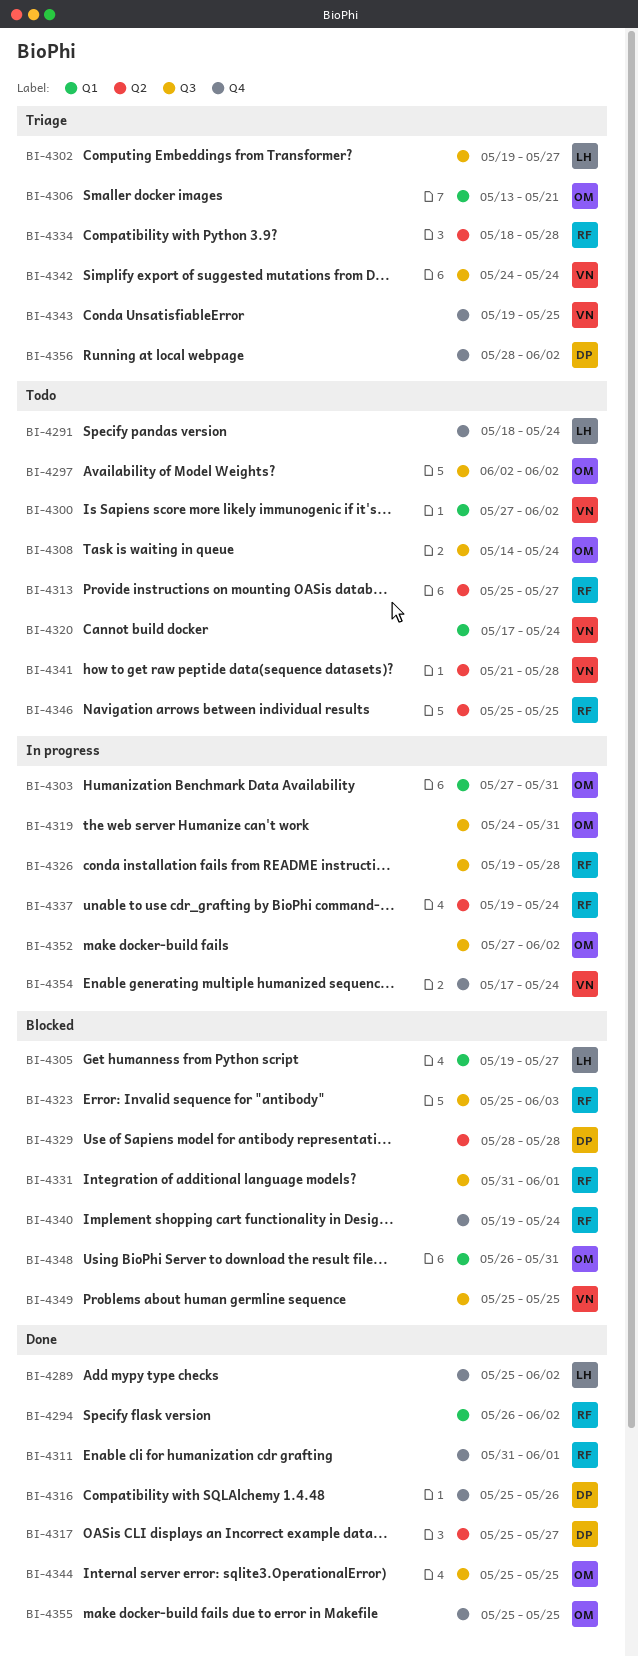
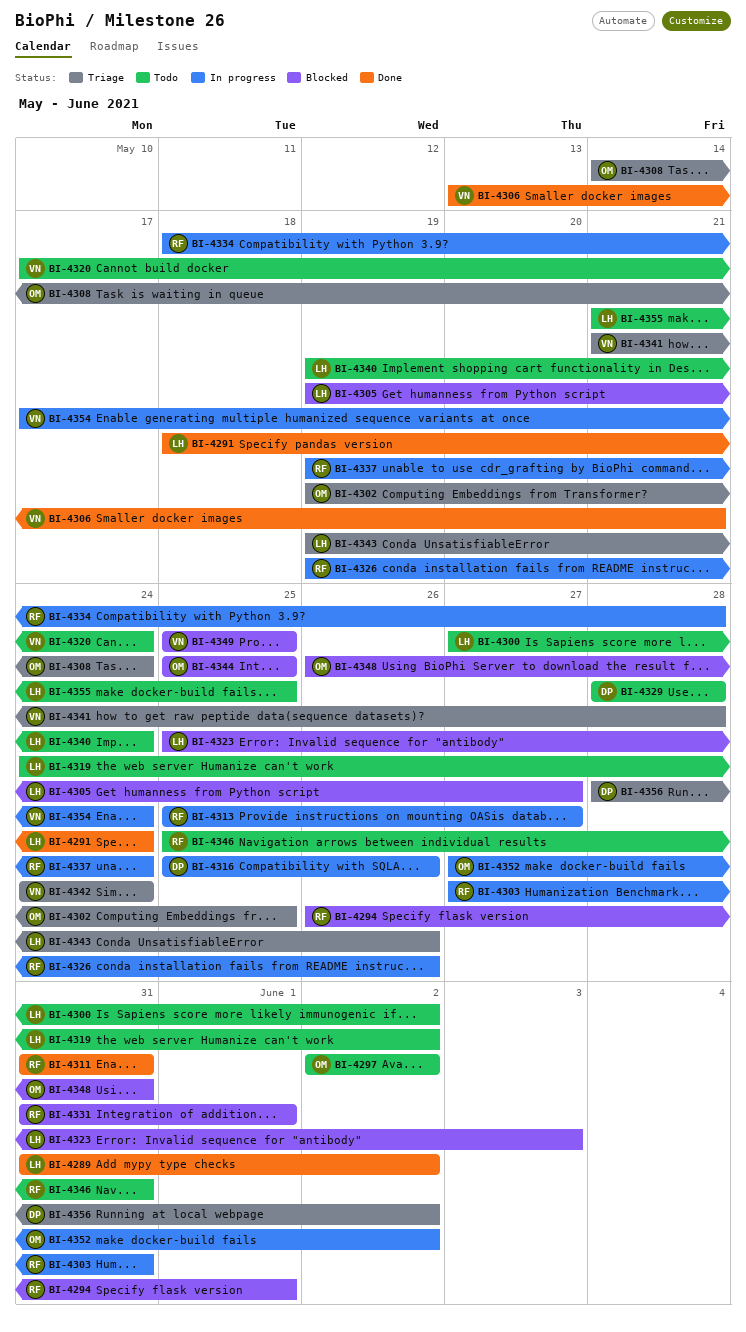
BI-4289, start: May 25 -> May 31
BI-4291, status: Todo -> Done
BI-4294, status: Done -> Blocked
BI-4294, due: Jun 2 -> Jun 1
BI-4300, owner: VN -> LH
BI-4302, owner: LH -> OM
BI-4302, due: May 27 -> May 25
BI-4303, owner: OM -> RF
BI-4306, status: Triage -> Done
BI-4306, owner: OM -> VN
BI-4308, status: Todo -> Triage
BI-4311, due: Jun 1 -> May 31
BI-4313, status: Todo -> In progress
BI-4316, status: Done -> In progress
BI-4317: present -> none
BI-4319, status: In progress -> Todo
BI-4319, owner: OM -> LH
BI-4319, due: May 31 -> Jun 2
BI-4323, owner: RF -> LH
BI-4326, due: May 28 -> May 26
BI-4329, status: Blocked -> Todo
BI-4334, status: Triage -> In progress
BI-4340, status: Blocked -> Todo
BI-4340, owner: RF -> LH
BI-4341, status: Todo -> Triage
BI-4343, owner: VN -> LH
BI-4343, due: May 25 -> May 26
BI-4344, status: Done -> Blocked
BI-4346, due: May 25 -> May 31
BI-4355, status: Done -> Todo
BI-4355, owner: OM -> LH
BI-4355, start: May 25 -> May 21

